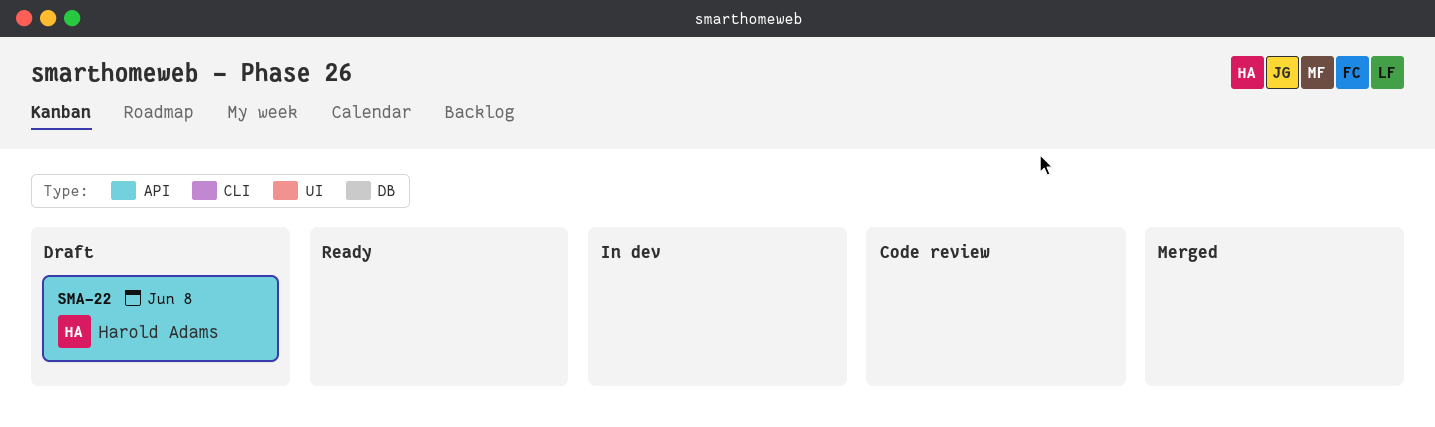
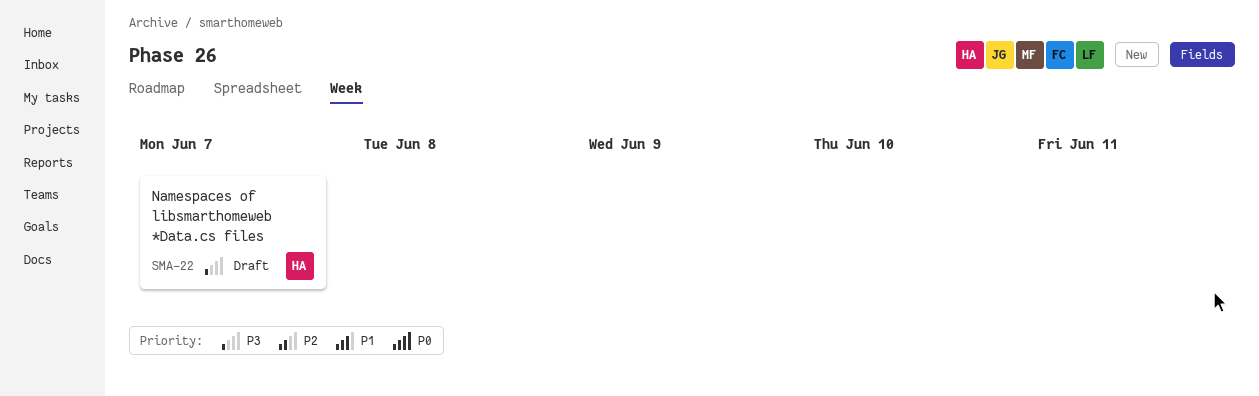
SMA-22, due: Jun 8 -> Jun 7

